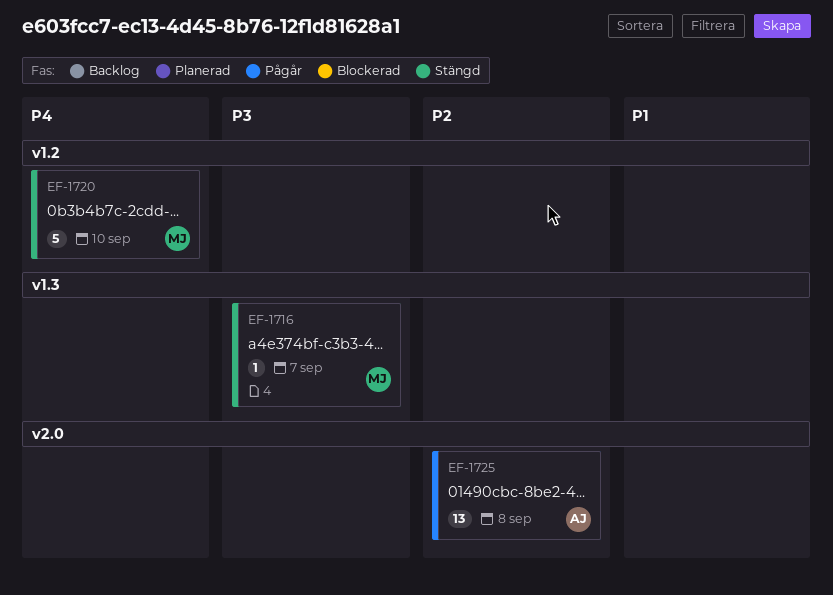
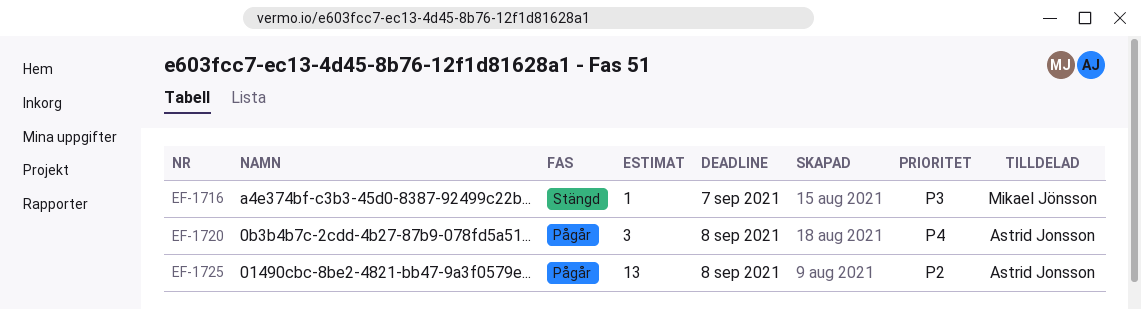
EF-1720, status: Stängd -> Pågår
EF-1720, owner: Mikael Jönsson -> Astrid Jonsson
EF-1720, estimate: 5 -> 3
EF-1720, due: Sep 10 -> Sep 8

